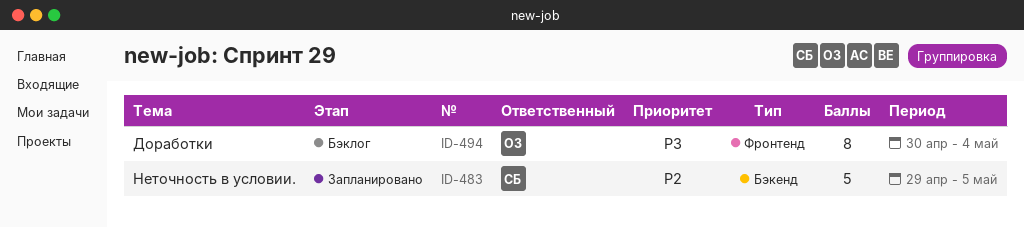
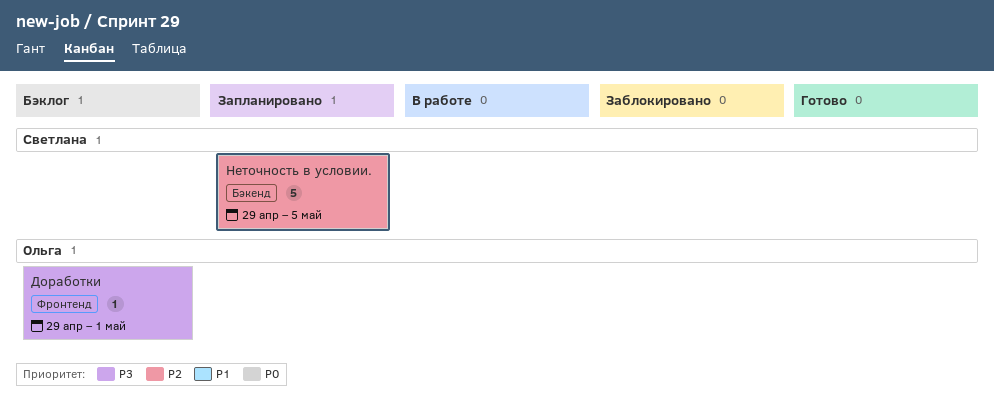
Доработки, estimate: 8 -> 1
Доработки, start: Apr 30 -> Apr 29
Доработки, due: May 4 -> May 1

